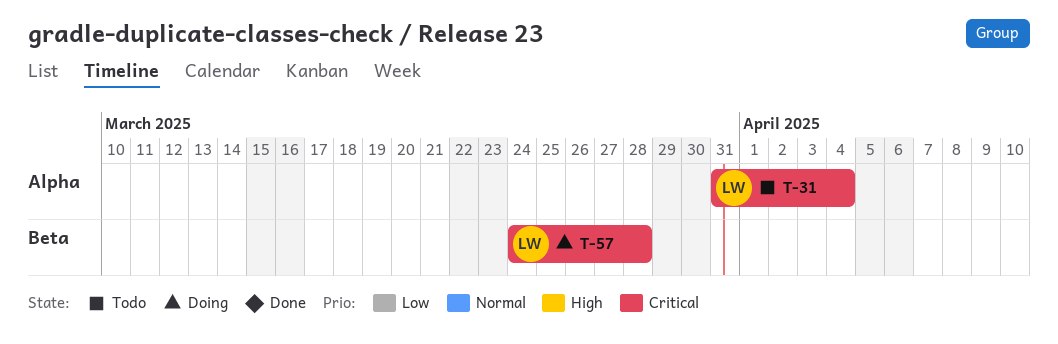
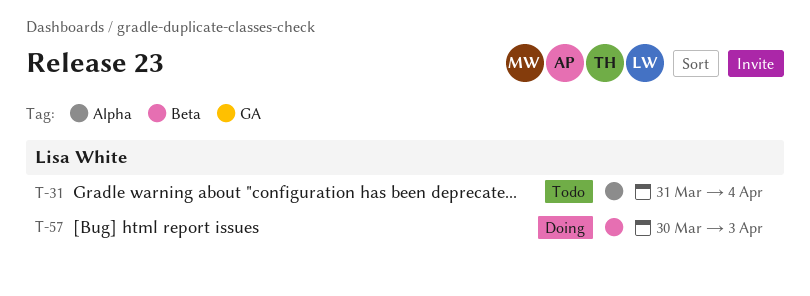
T-57, start: Mar 24 -> Mar 30
T-57, due: Mar 28 -> Apr 3

